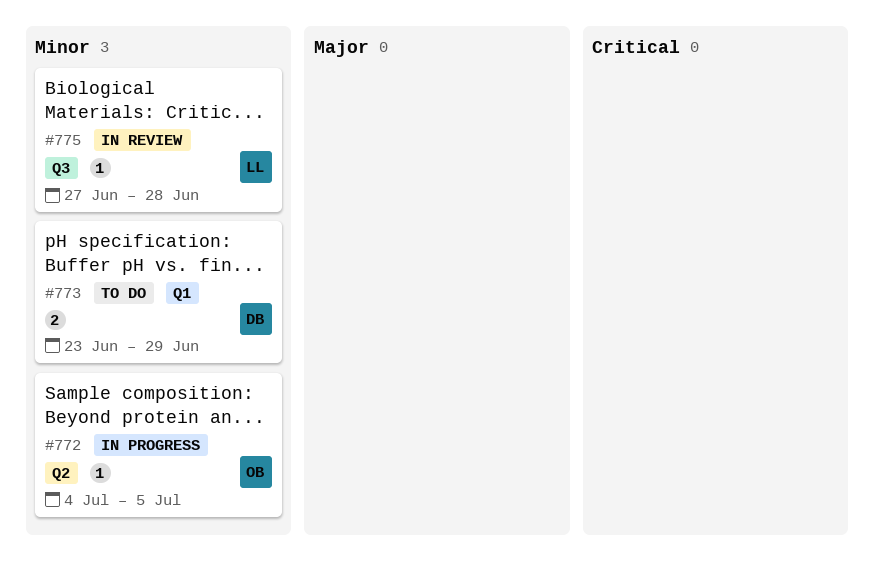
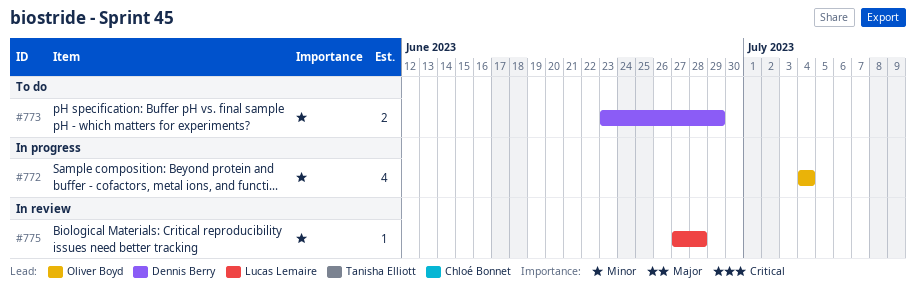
#772, estimate: 1 -> 4
#772, due: Jul 5 -> Jul 4

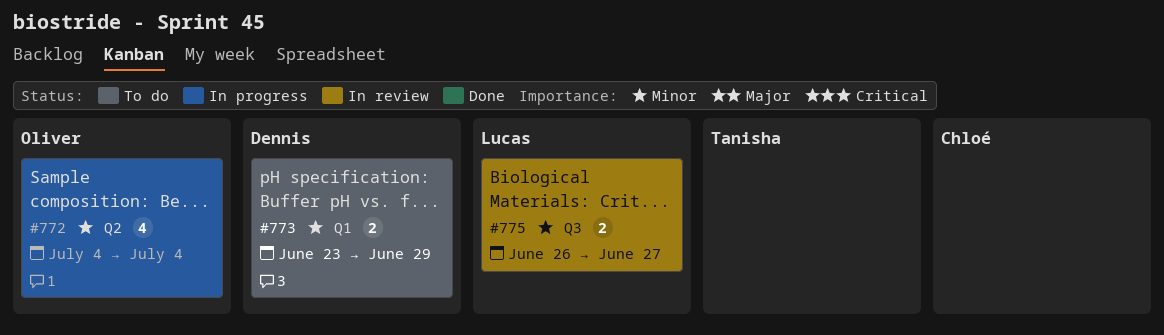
#775, estimate: 1 -> 2
#775, start: Jun 27 -> Jun 26
#775, due: Jun 28 -> Jun 27

